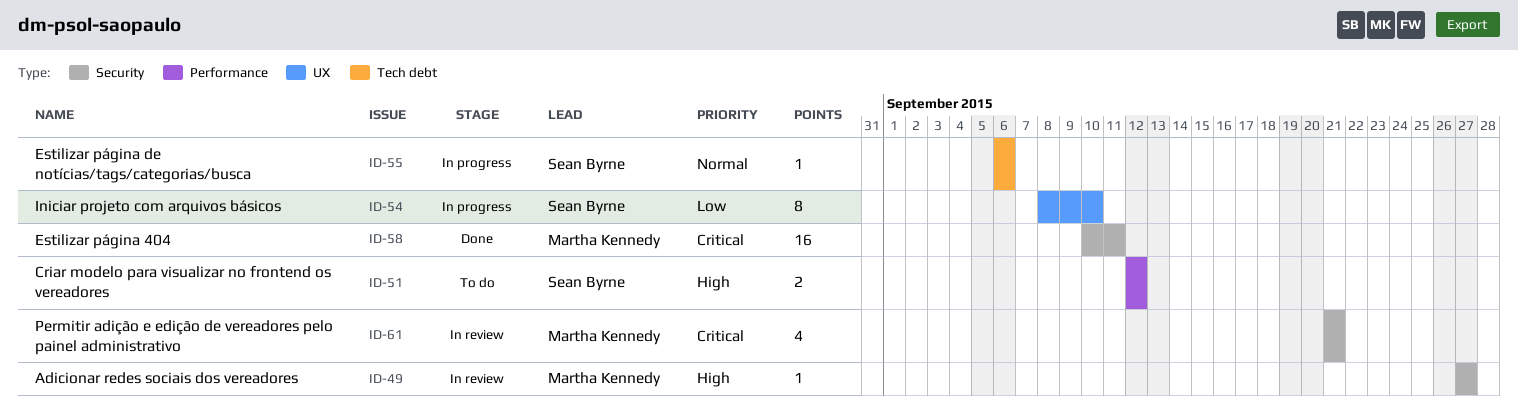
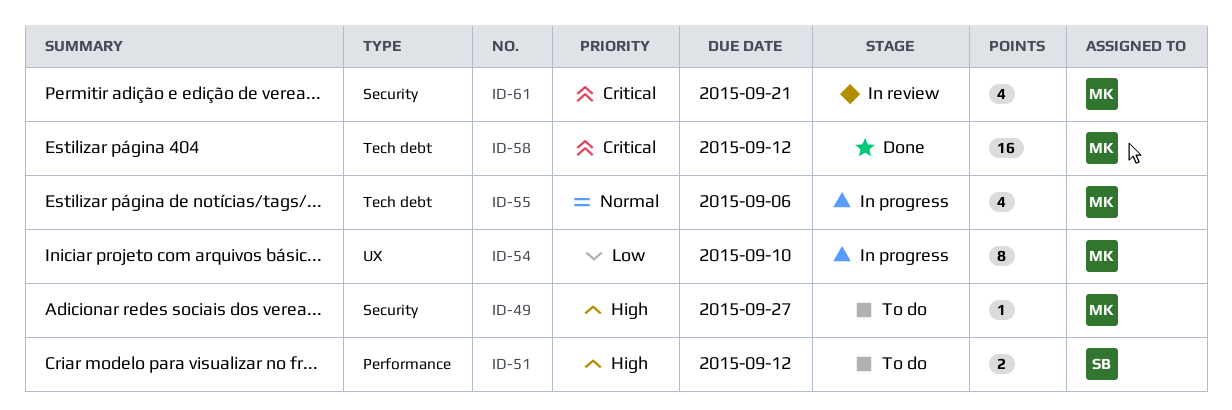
ID-49, status: In review -> To do
ID-54, owner: Sean Byrne -> Martha Kennedy
ID-55, owner: Sean Byrne -> Martha Kennedy
ID-55, estimate: 1 -> 4
ID-58, label: Security -> Tech debt
ID-58, due: Sep 11 -> Sep 12

